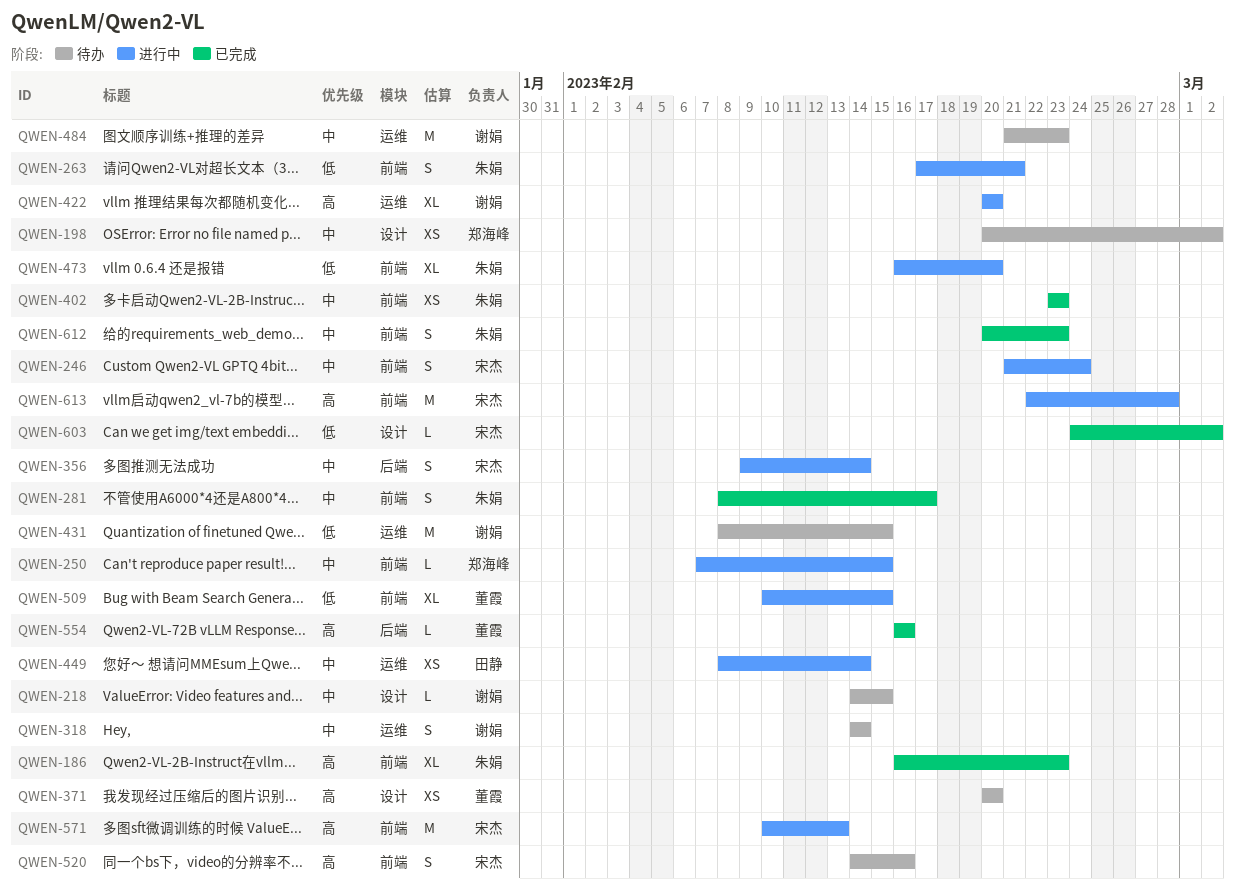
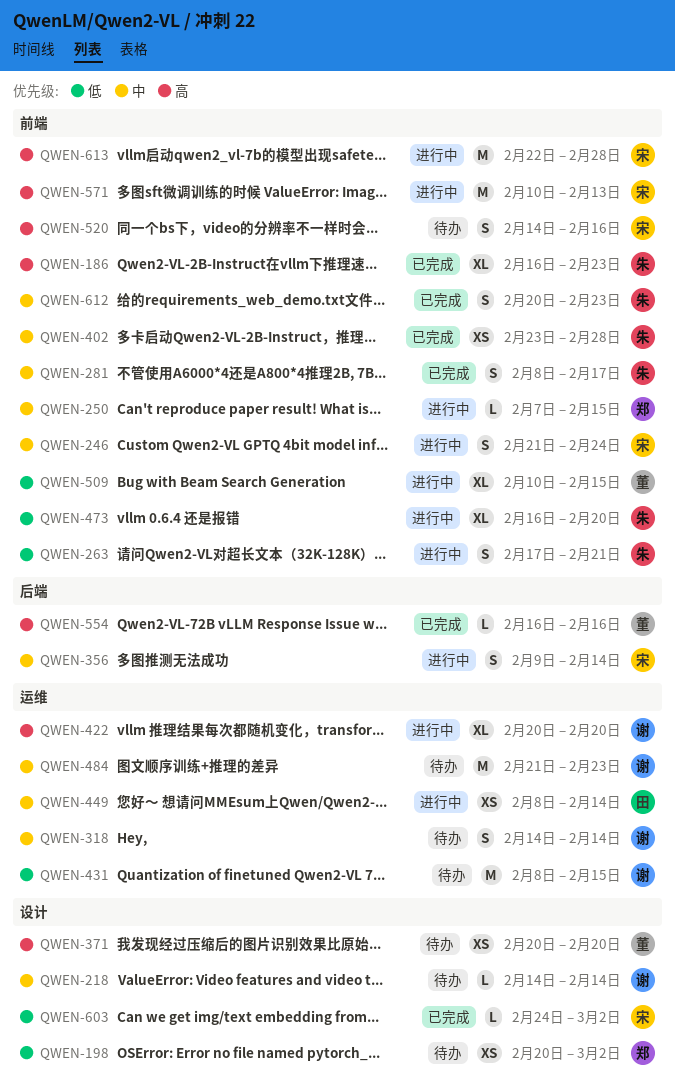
QWEN-198, priority: 中 -> 低
QWEN-218, due: Feb 15 -> Feb 14
QWEN-402, due: Feb 23 -> Feb 28

